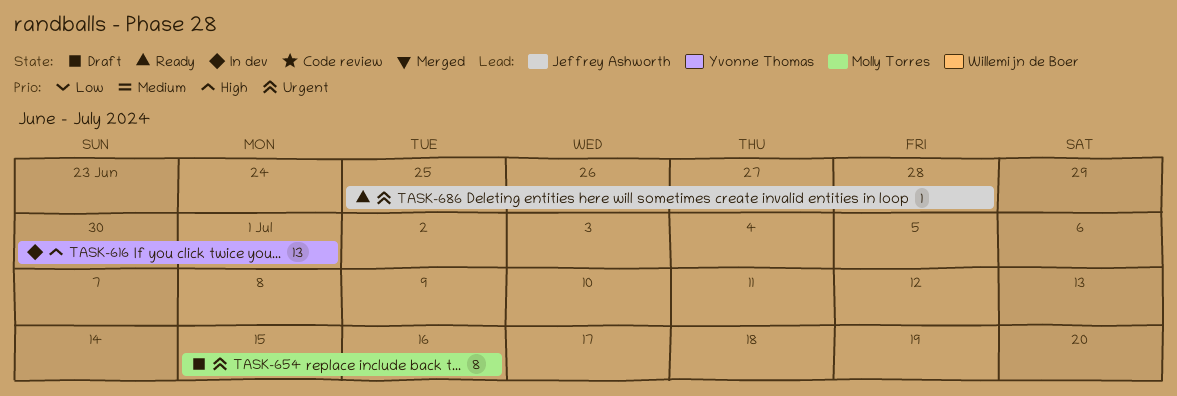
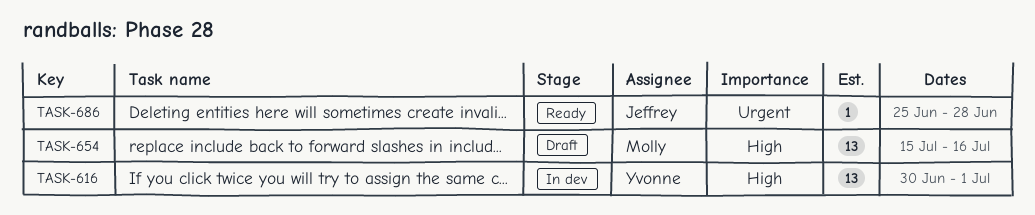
TASK-654, priority: Urgent -> High
TASK-654, estimate: 8 -> 13

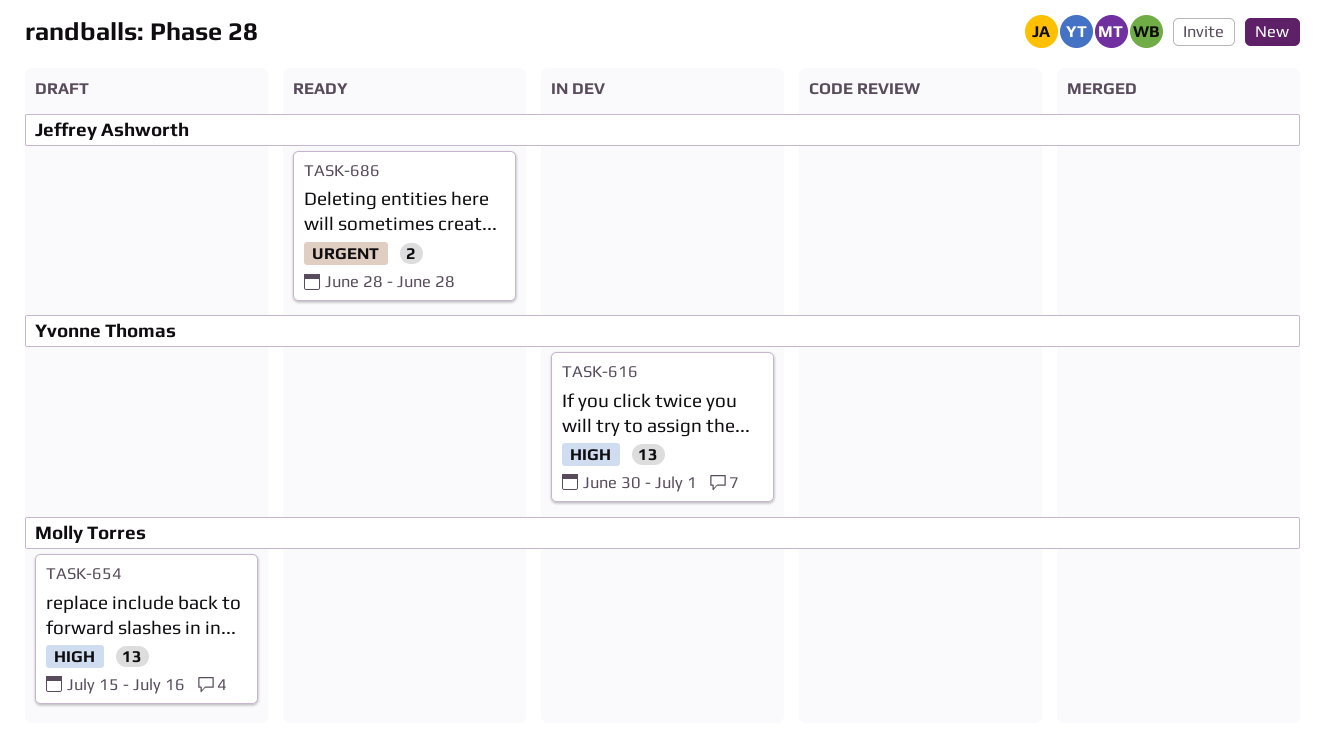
TASK-686, estimate: 1 -> 2
TASK-686, start: Jun 25 -> Jun 28

